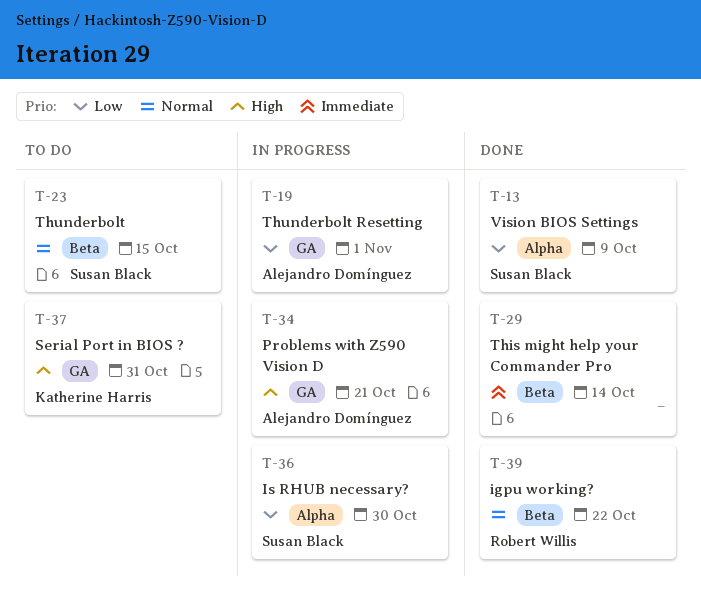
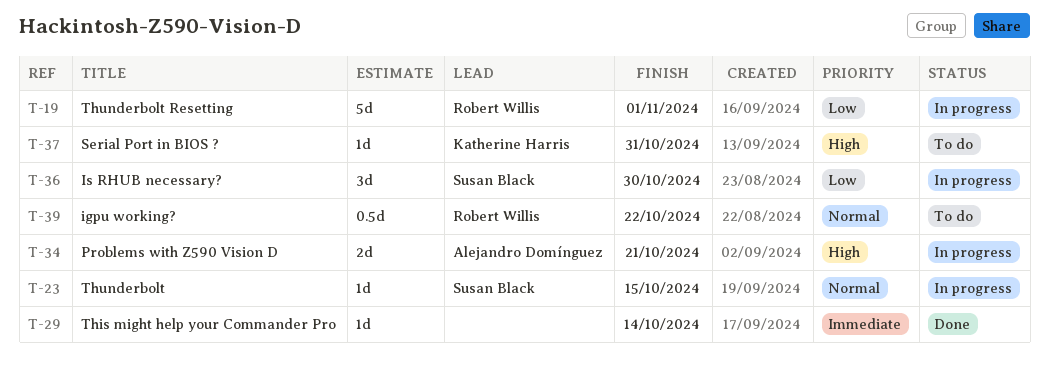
T-13: present -> none
T-19, owner: Alejandro Domínguez -> Robert Willis
T-23, status: To do -> In progress
T-39, status: Done -> To do

